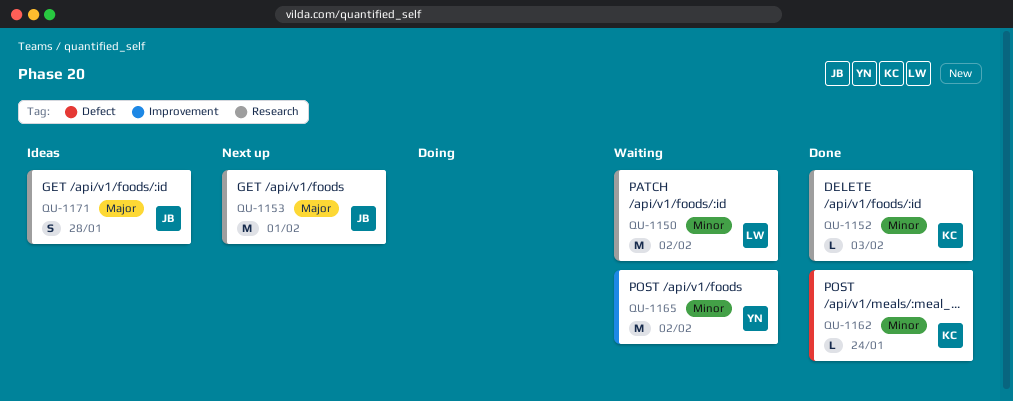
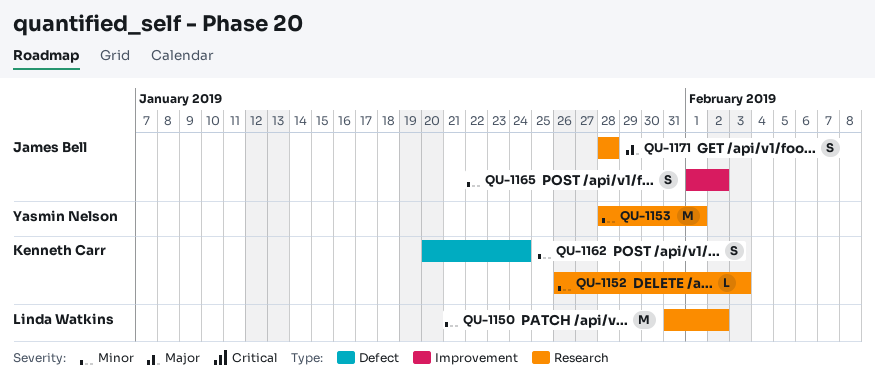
QU-1153, owner: James Bell -> Yasmin Nelson
QU-1153, priority: Major -> Minor
QU-1162, estimate: L -> S
QU-1165, owner: Yasmin Nelson -> James Bell
QU-1165, estimate: M -> S

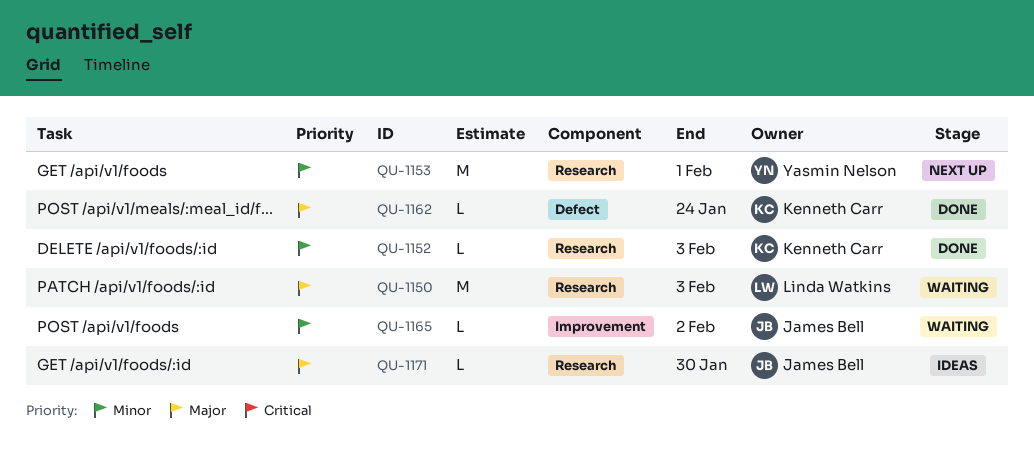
QU-1150, priority: Minor -> Major
QU-1150, due: Feb 2 -> Feb 3
QU-1162, priority: Minor -> Major
QU-1162, estimate: S -> L
QU-1165, estimate: S -> L
QU-1171, estimate: S -> L
QU-1171, due: Jan 28 -> Jan 30

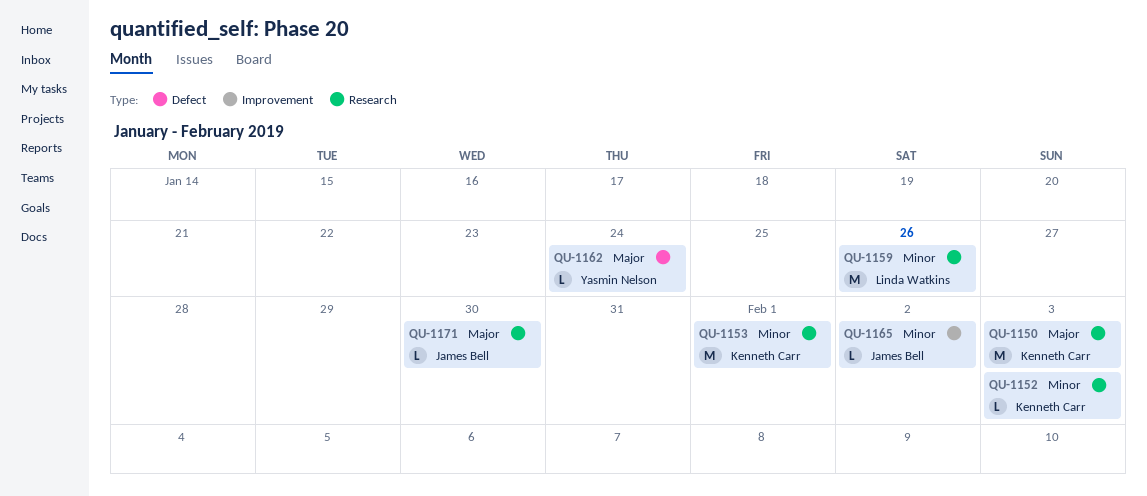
QU-1150, owner: Linda Watkins -> Kenneth Carr
QU-1153, owner: Yasmin Nelson -> Kenneth Carr
QU-1159: none -> present
QU-1162, owner: Kenneth Carr -> Yasmin Nelson

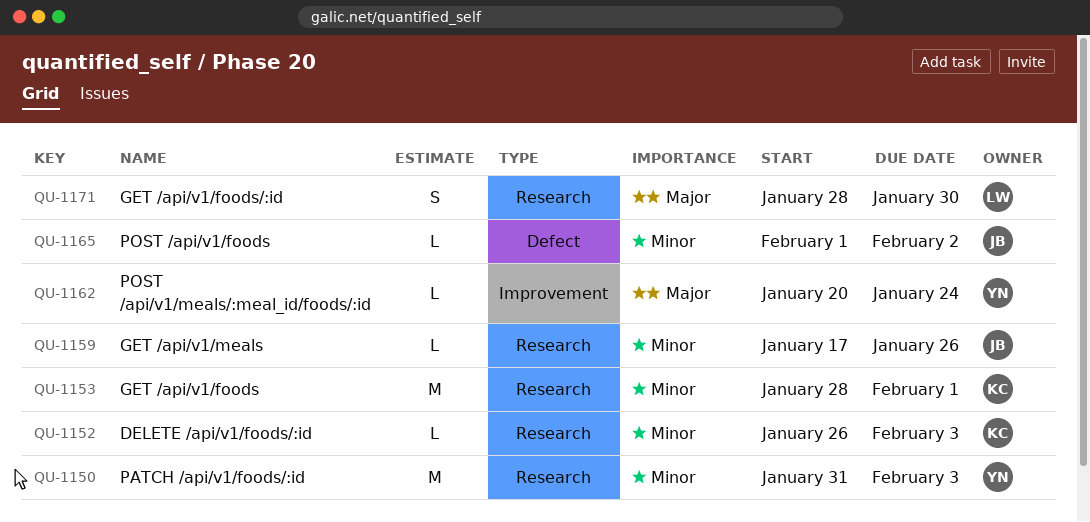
QU-1150, owner: Kenneth Carr -> Yasmin Nelson
QU-1150, priority: Major -> Minor
QU-1159, owner: Linda Watkins -> James Bell
QU-1159, estimate: M -> L
QU-1162, label: Defect -> Improvement
QU-1165, label: Improvement -> Defect
QU-1171, owner: James Bell -> Linda Watkins
QU-1171, estimate: L -> S

